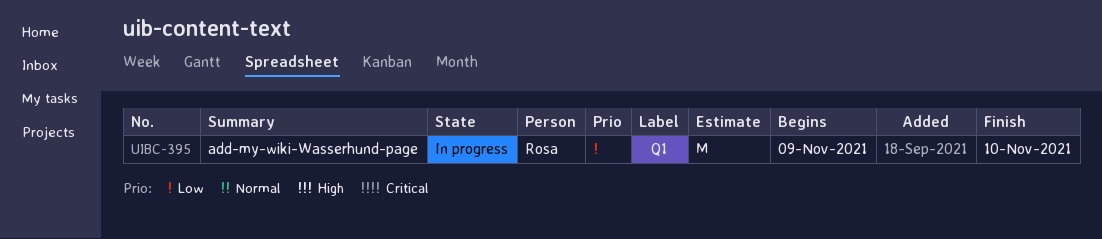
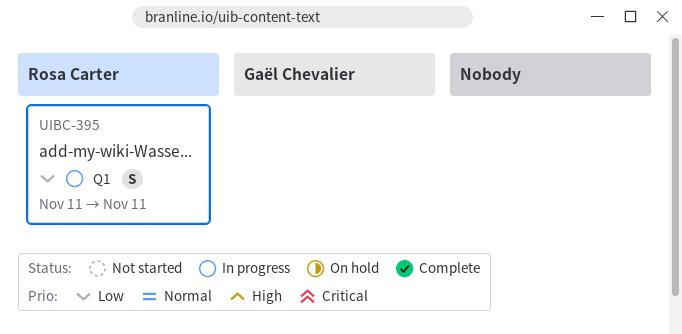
UIBC-395, estimate: M -> S
UIBC-395, start: Nov 9 -> Nov 11
UIBC-395, due: Nov 10 -> Nov 11

